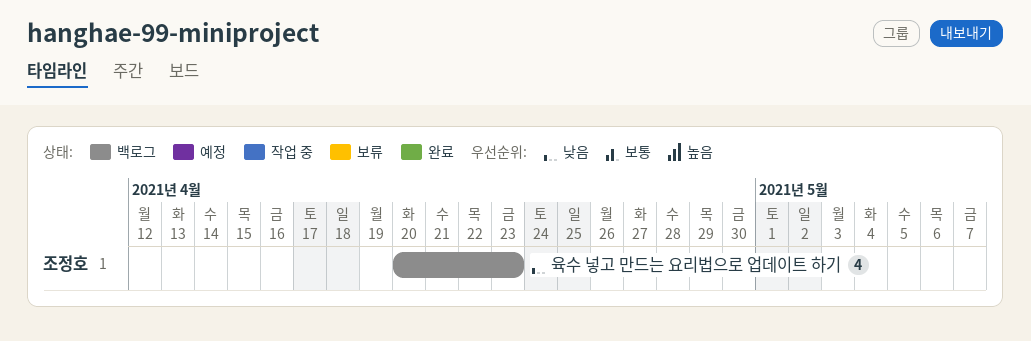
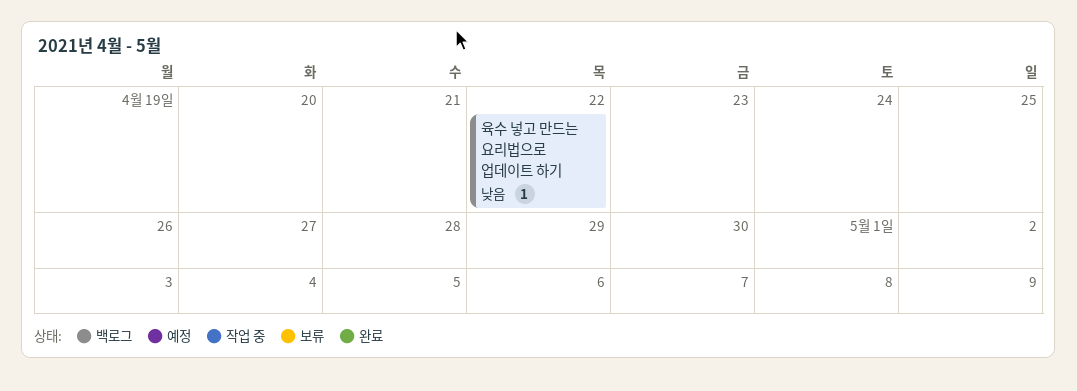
육수 넣고 만드는 요리법으로 업데이트 하기, estimate: 4 -> 1
육수 넣고 만드는 요리법으로 업데이트 하기, due: Apr 23 -> Apr 22

